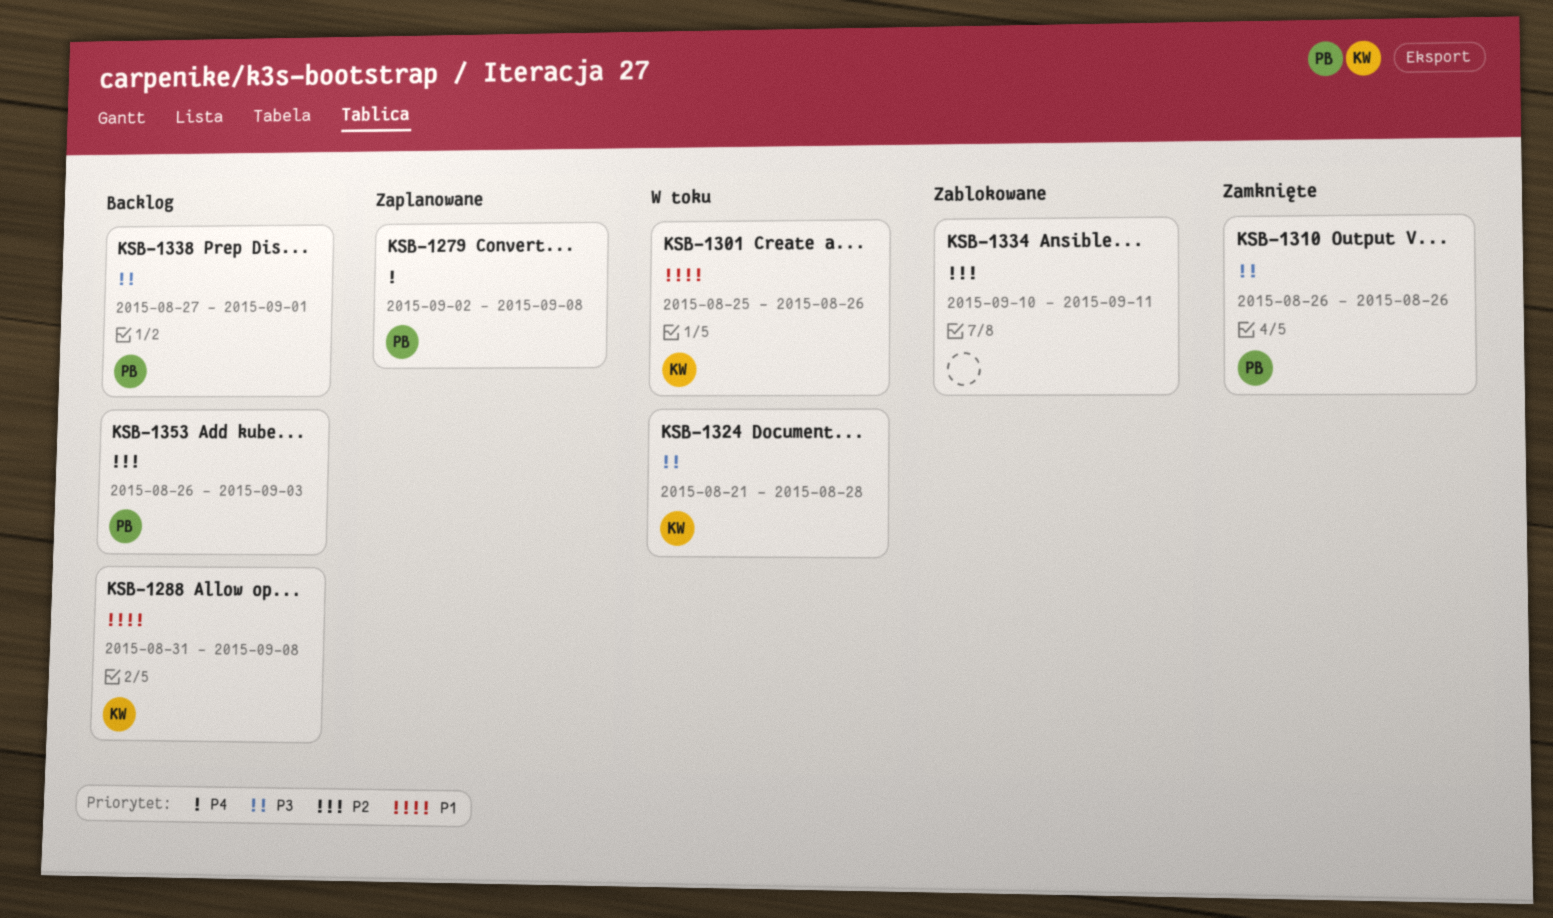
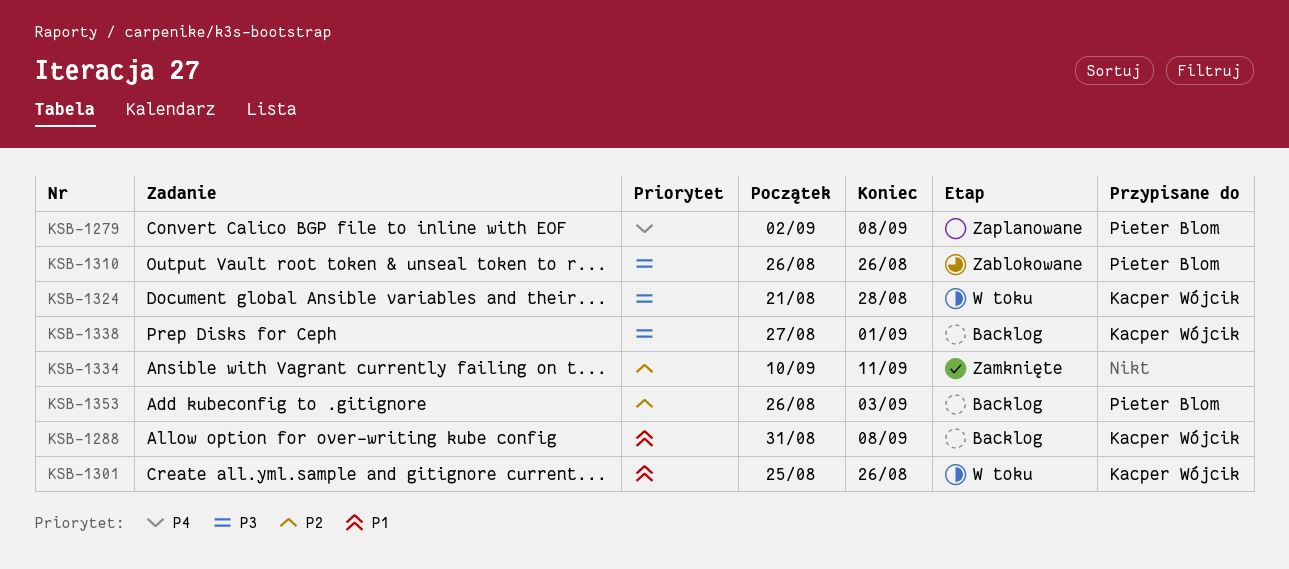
KSB-1310, status: Zamknięte -> Zablokowane
KSB-1334, status: Zablokowane -> Zamknięte
KSB-1338, owner: Pieter Blom -> Kacper Wójcik

